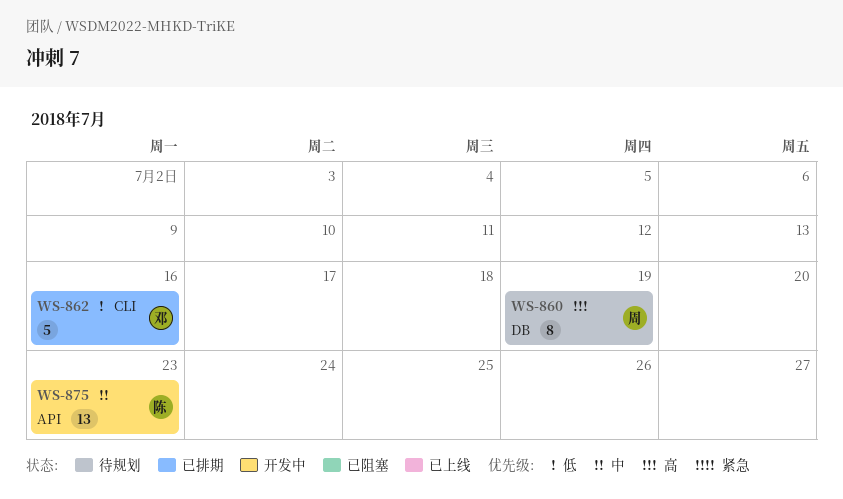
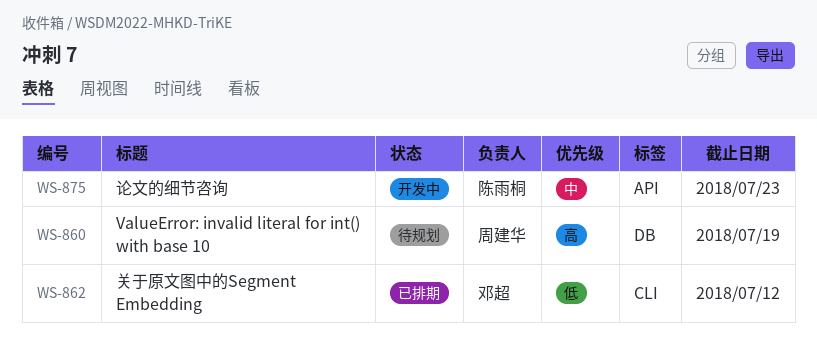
WS-862, due: Jul 16 -> Jul 12

